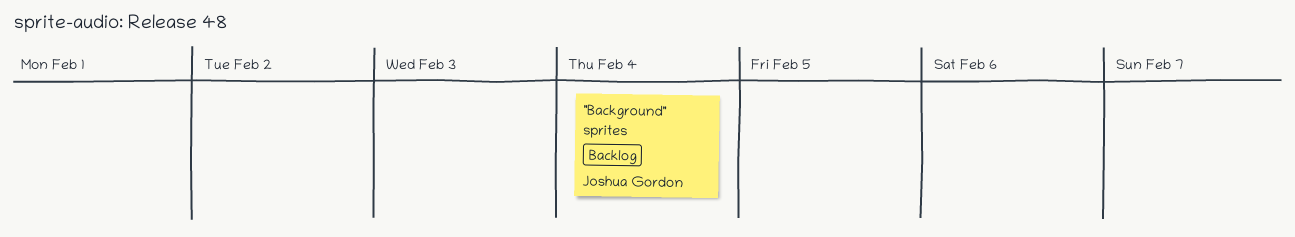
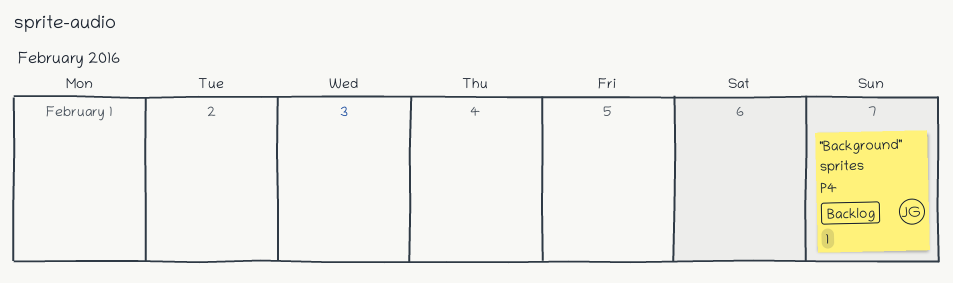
"Background" sprites, due: Feb 4 -> Feb 7

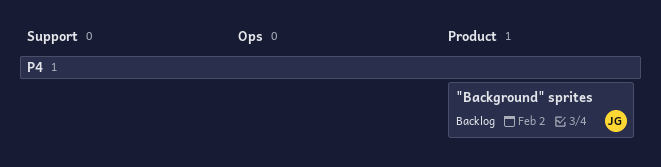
"Background" sprites, due: Feb 7 -> Feb 2

